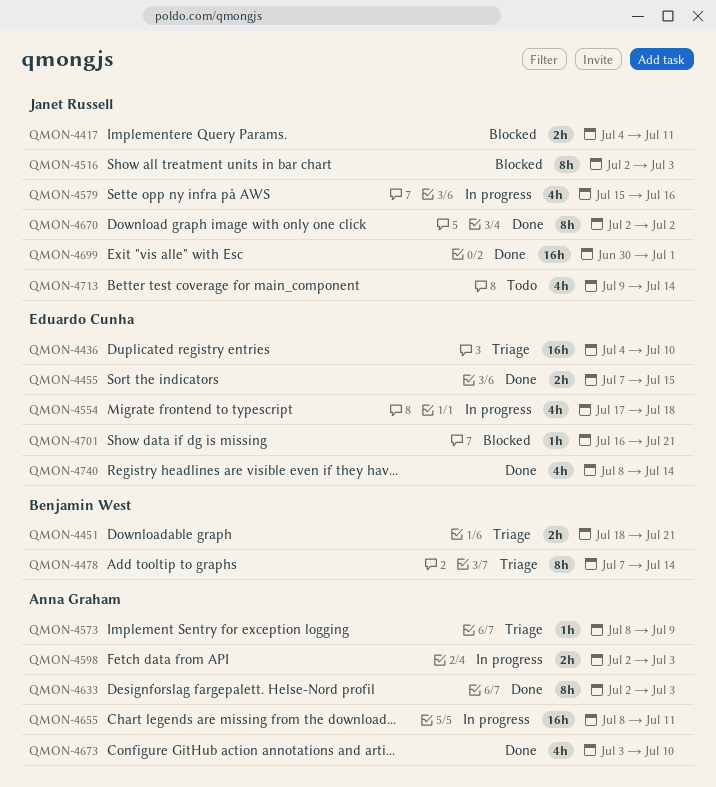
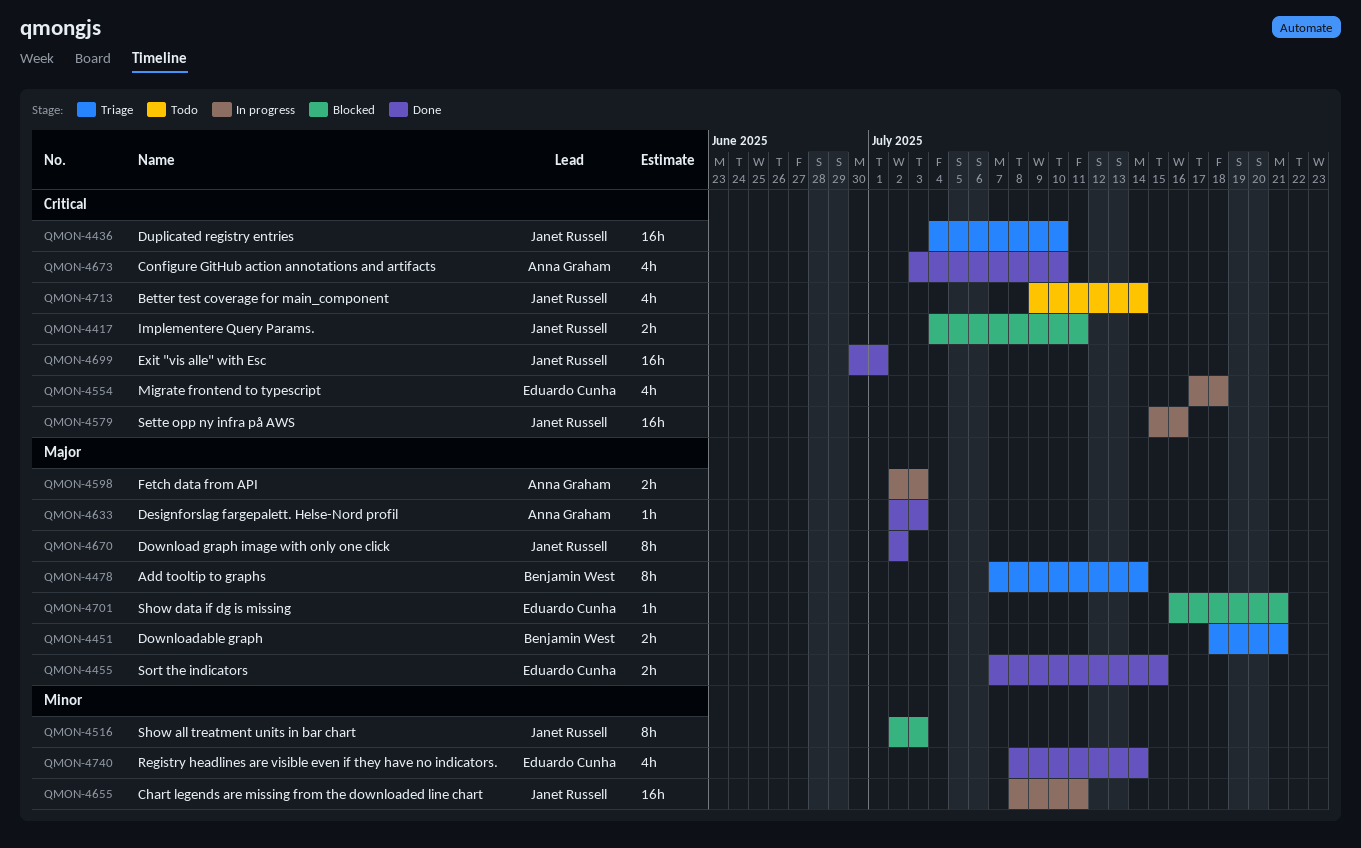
QMON-4436, owner: Eduardo Cunha -> Janet Russell
QMON-4573: present -> none
QMON-4579, estimate: 4h -> 16h
QMON-4633, estimate: 8h -> 1h
QMON-4655, owner: Anna Graham -> Janet Russell

